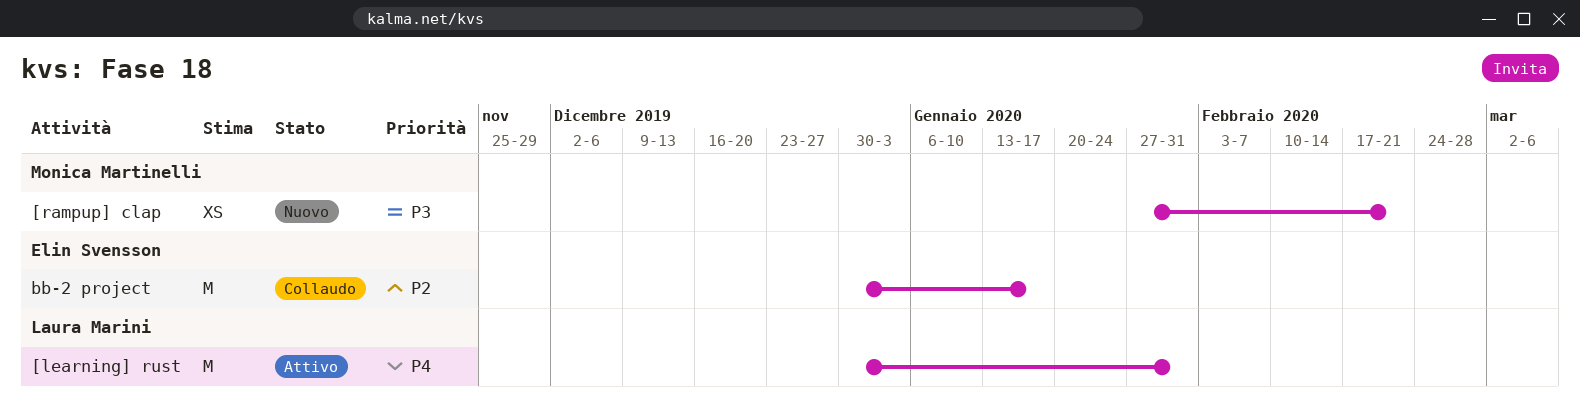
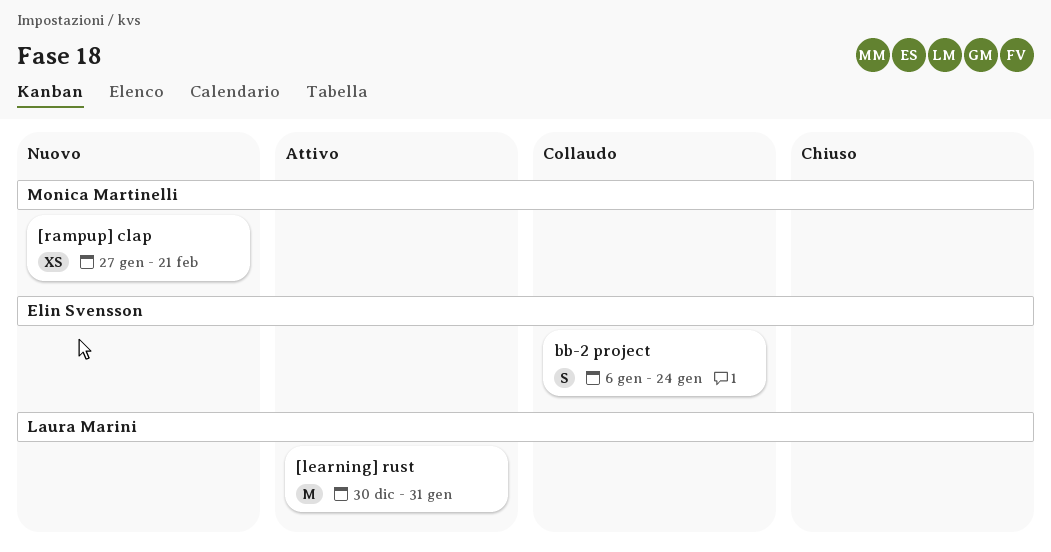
bb-2 project, estimate: M -> S
bb-2 project, start: Dec 30 -> Jan 6
bb-2 project, due: Jan 17 -> Jan 24

